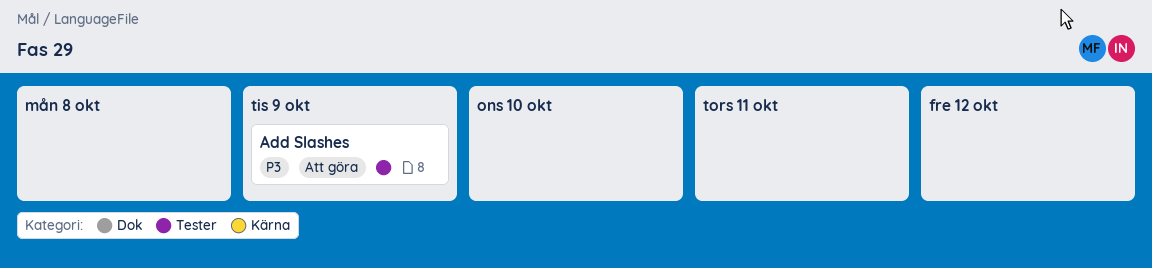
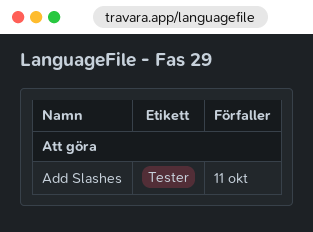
Add Slashes, due: Oct 9 -> Oct 11

